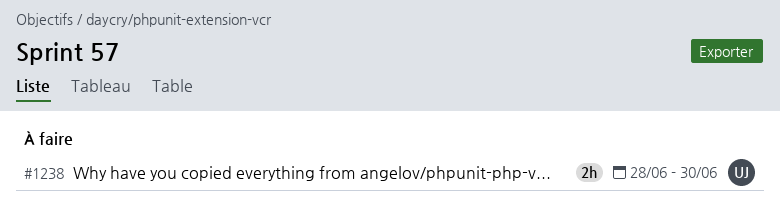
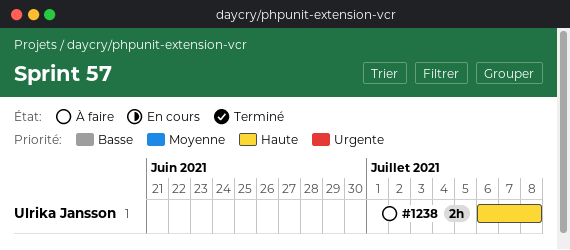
#1238, start: Jun 28 -> Jul 6
#1238, due: Jun 30 -> Jul 8

